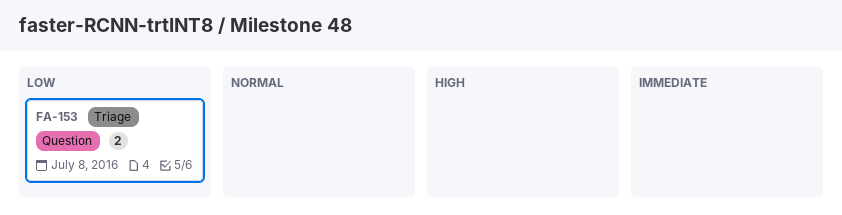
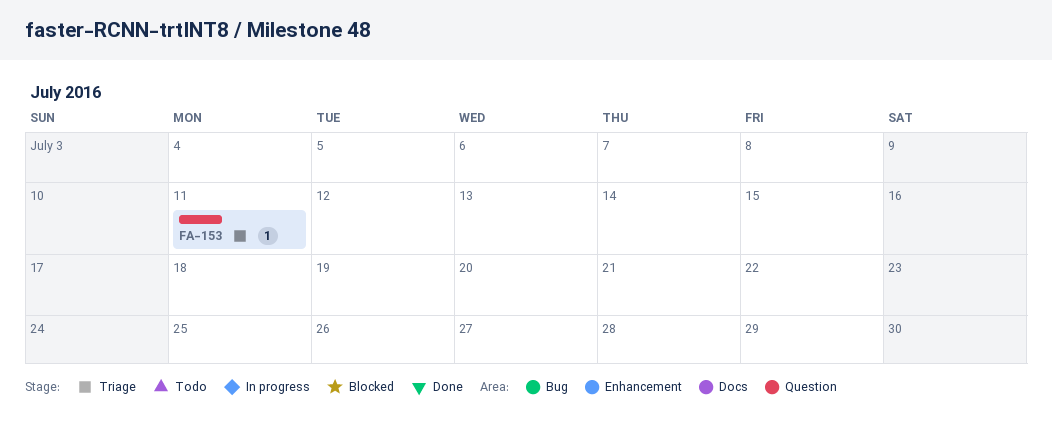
FA-153, estimate: 2 -> 1
FA-153, due: Jul 8 -> Jul 11

